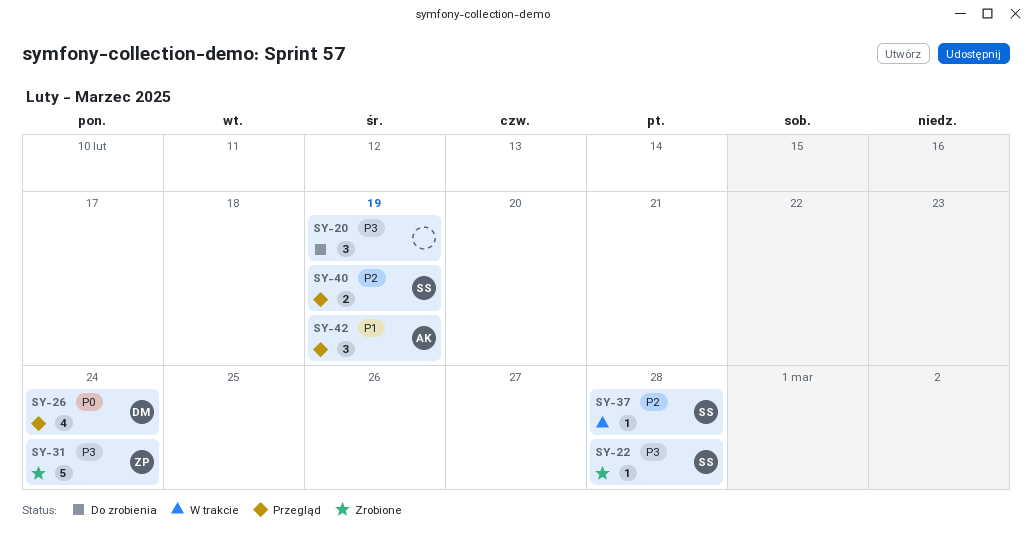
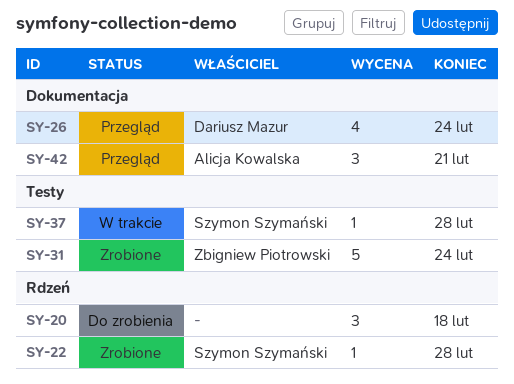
SY-20, due: Feb 19 -> Feb 18
SY-40: present -> none
SY-42, due: Feb 19 -> Feb 21

